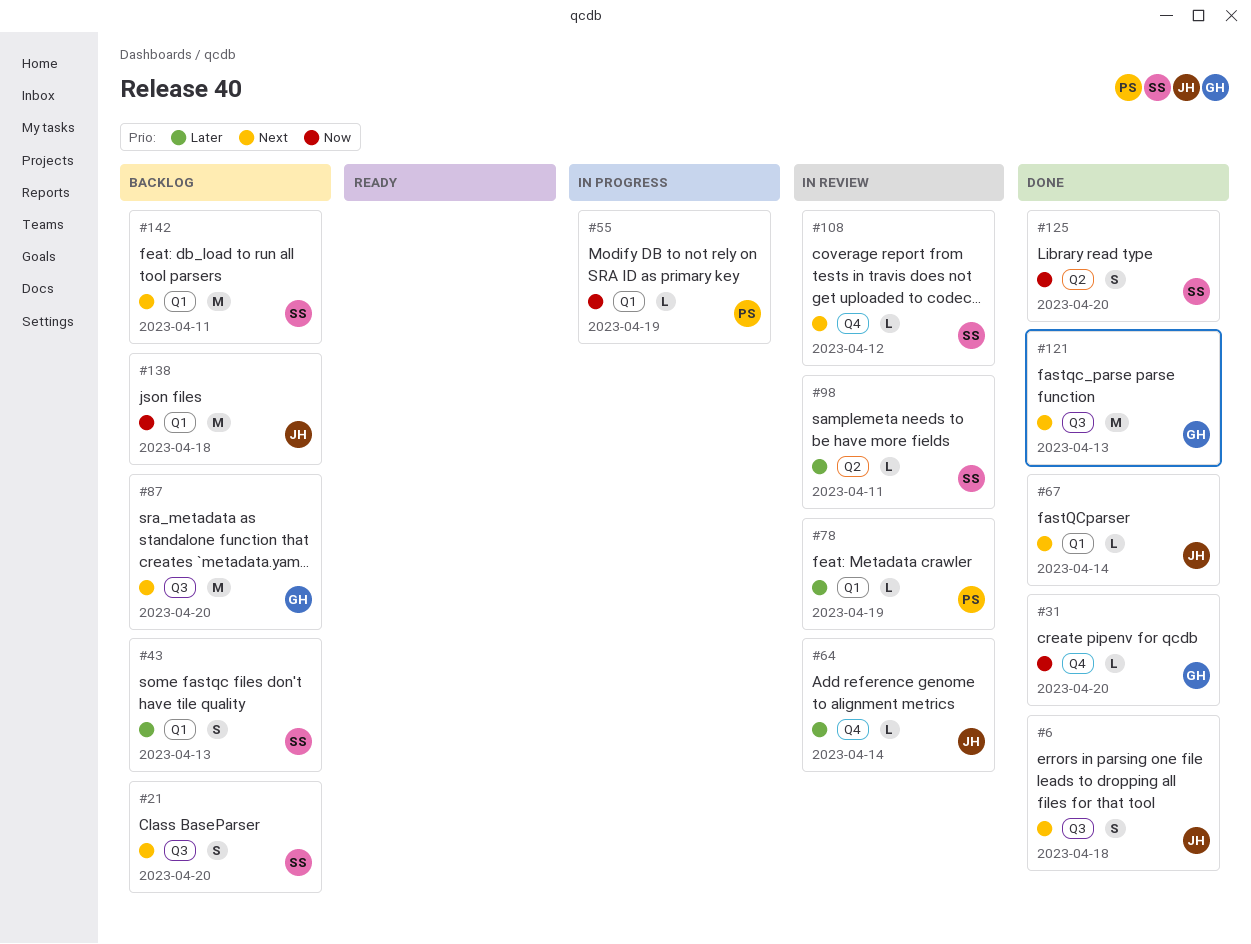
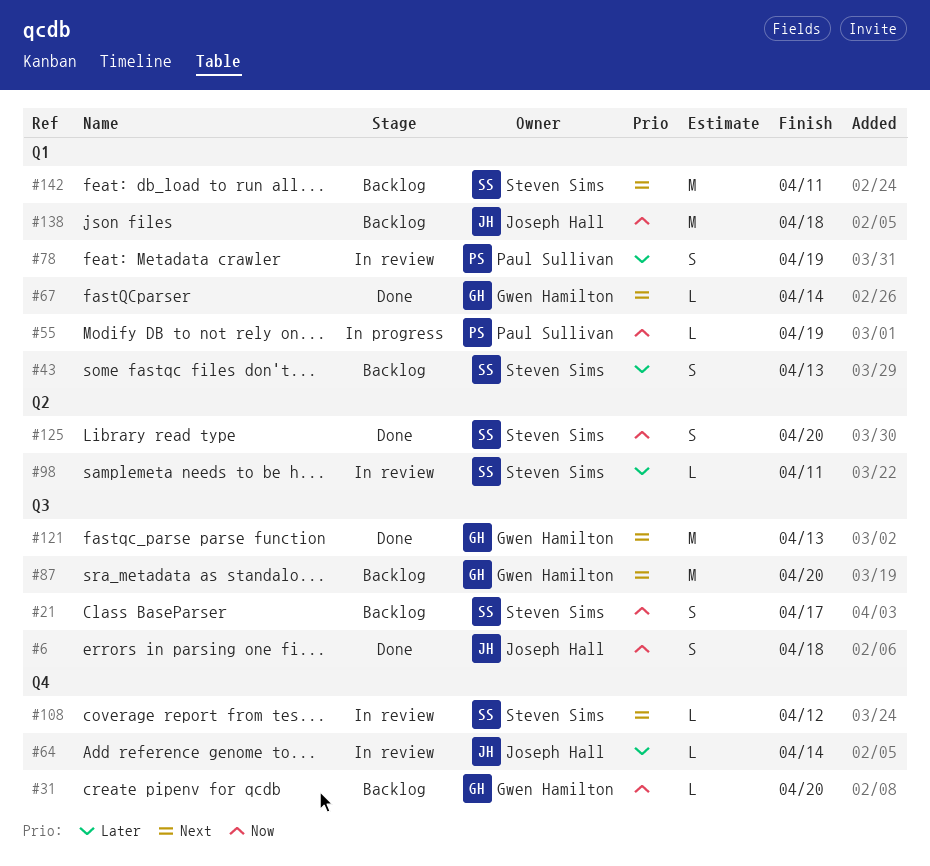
#6, priority: Next -> Now
#21, priority: Next -> Now
#21, due: Apr 20 -> Apr 17
#31, status: Done -> Backlog
#67, owner: Joseph Hall -> Gwen Hamilton
#78, estimate: L -> S

